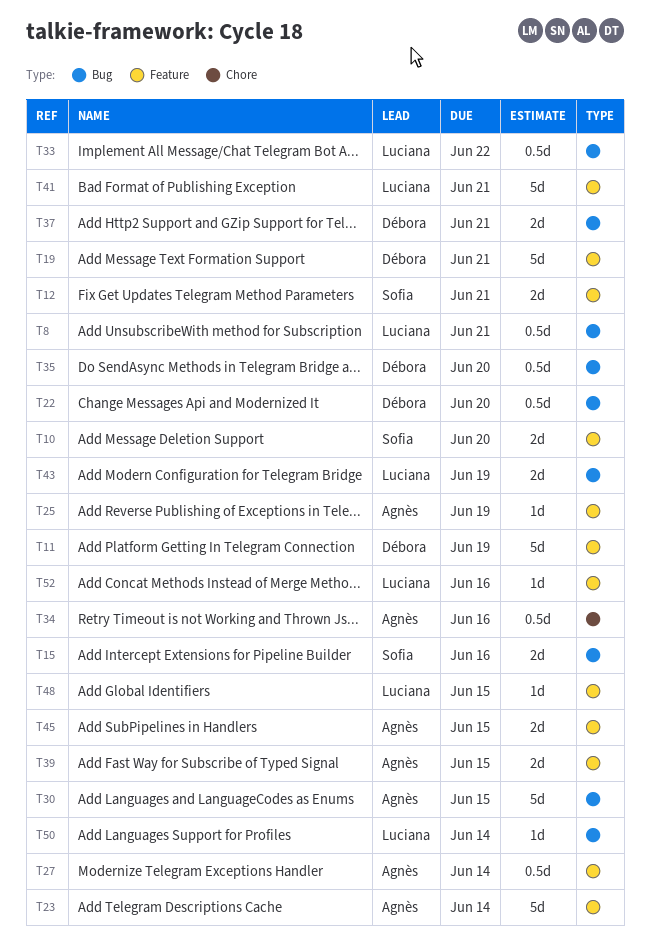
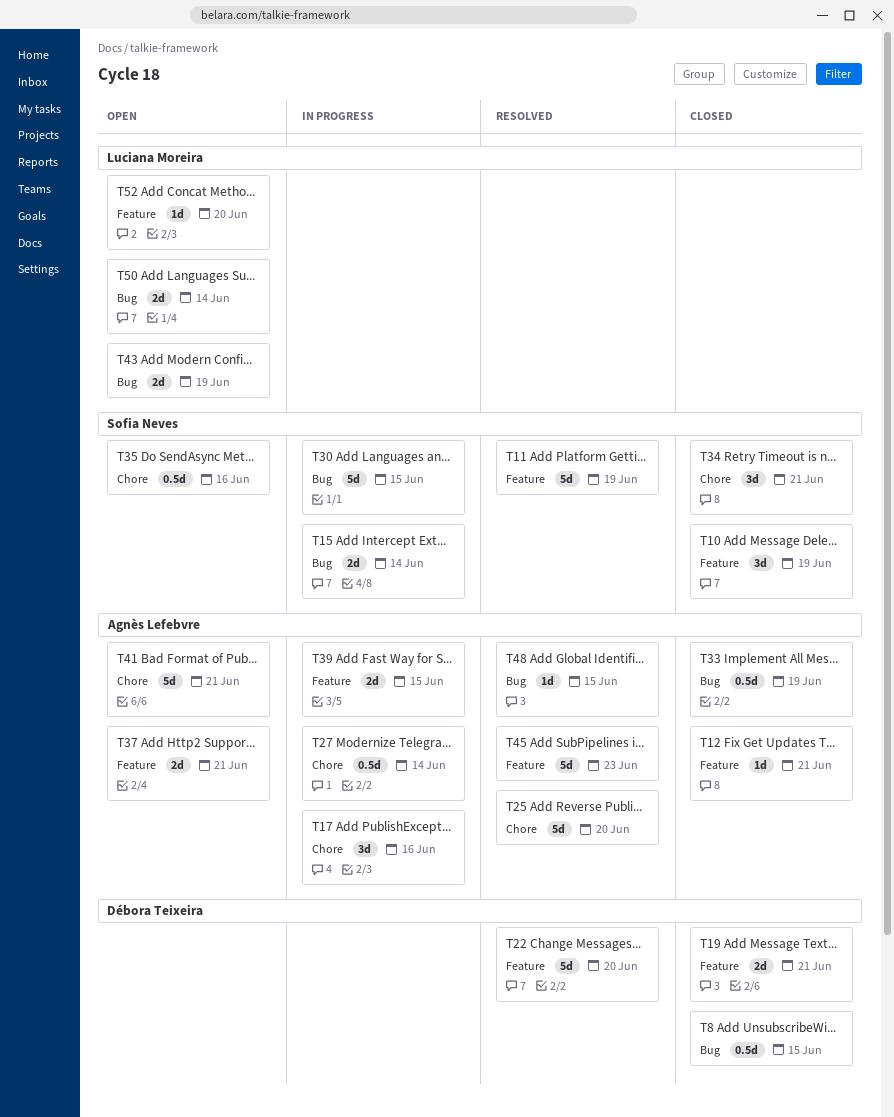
T8, owner: Luciana Moreira -> Débora Teixeira
T8, due: Jun 21 -> Jun 15
T10, estimate: 2d -> 3d
T10, due: Jun 20 -> Jun 19
T11, owner: Débora Teixeira -> Sofia Neves
T12, owner: Sofia Neves -> Agnès Lefebvre
T12, estimate: 2d -> 1d
T15, due: Jun 16 -> Jun 14
T17: none -> present
T19, estimate: 5d -> 2d
T22, label: Bug -> Feature
T22, estimate: 0.5d -> 5d
T23: present -> none
T25, label: Feature -> Chore
T25, estimate: 1d -> 5d
T25, due: Jun 19 -> Jun 20
T27, label: Feature -> Chore
T30, owner: Agnès Lefebvre -> Sofia Neves
T33, owner: Luciana Moreira -> Agnès Lefebvre
T33, due: Jun 22 -> Jun 19
T34, owner: Agnès Lefebvre -> Sofia Neves
T34, estimate: 0.5d -> 3d
T34, due: Jun 16 -> Jun 21
T35, owner: Débora Teixeira -> Sofia Neves
T35, label: Bug -> Chore
T35, due: Jun 20 -> Jun 16
T37, owner: Débora Teixeira -> Agnès Lefebvre
T37, label: Bug -> Feature
T41, owner: Luciana Moreira -> Agnès Lefebvre
T41, label: Feature -> Chore
T45, estimate: 2d -> 5d
T45, due: Jun 15 -> Jun 23
T48, owner: Luciana Moreira -> Agnès Lefebvre
T48, label: Feature -> Bug
T50, estimate: 1d -> 2d
T52, due: Jun 16 -> Jun 20

